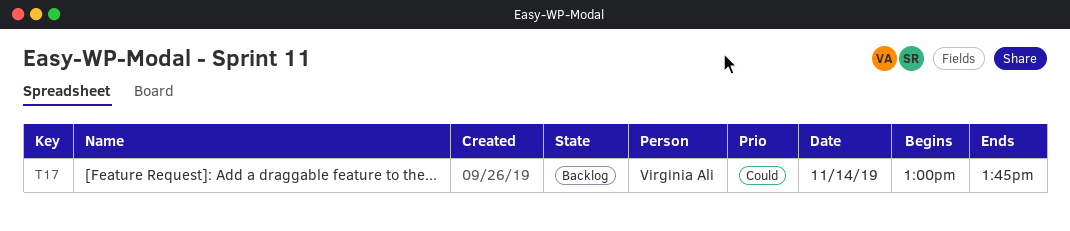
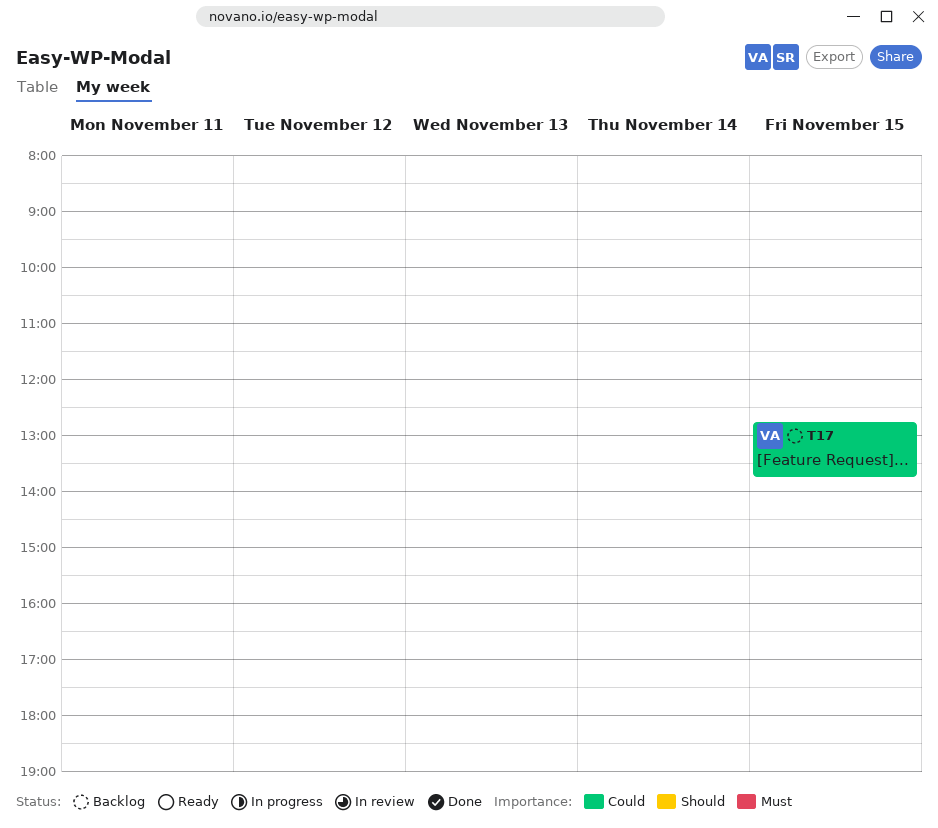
T17, day: Nov 14 -> Nov 15
T17, begins: 13:00 -> 12:45

